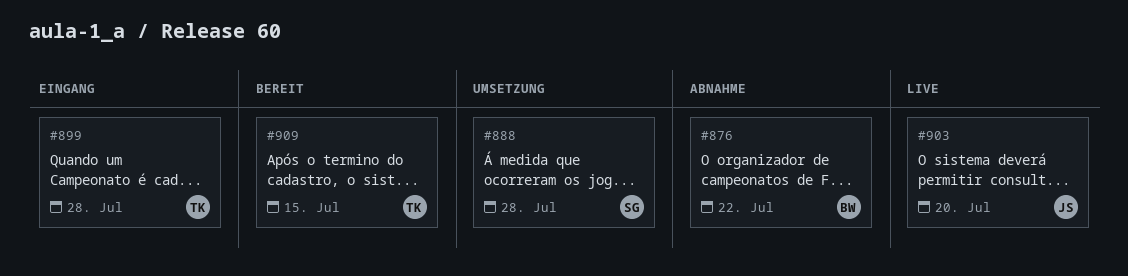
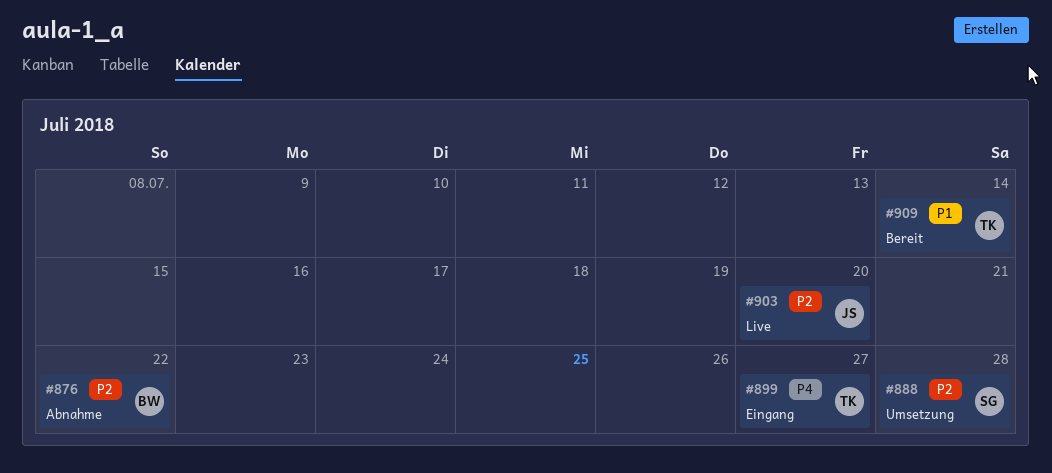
#899, due: Jul 28 -> Jul 27
#909, due: Jul 15 -> Jul 14

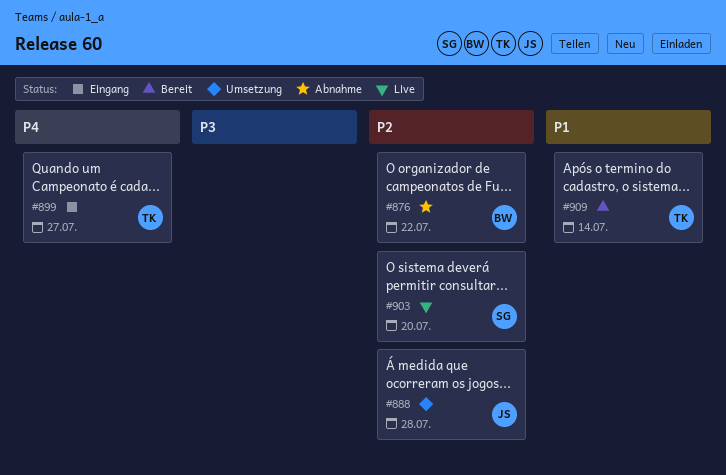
#888, owner: SG -> JS
#903, owner: JS -> SG

